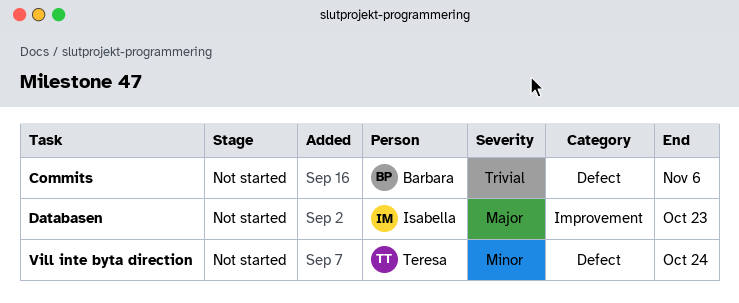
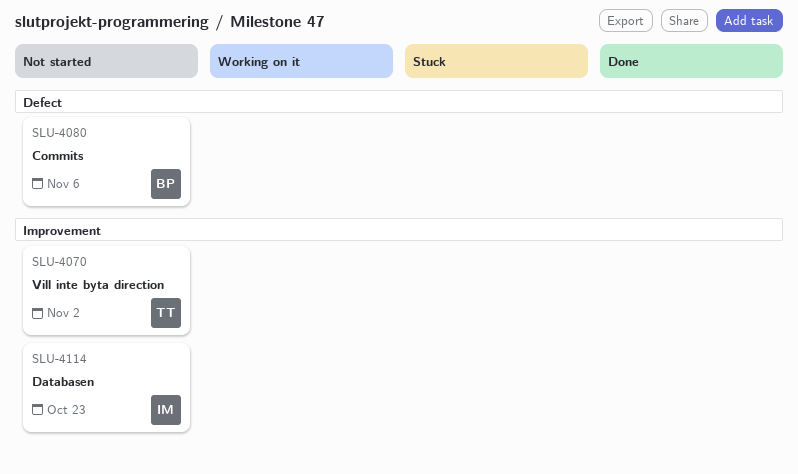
Vill inte byta direction, label: Defect -> Improvement
Vill inte byta direction, due: Oct 24 -> Nov 2

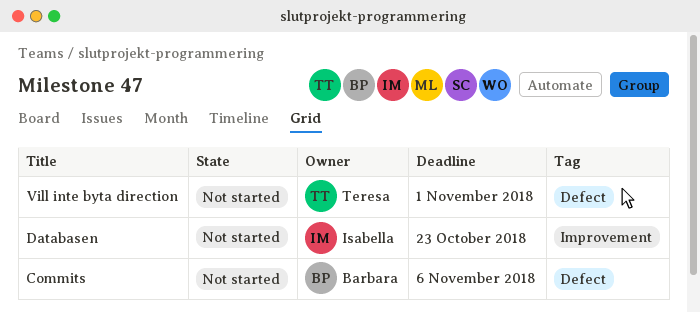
Vill inte byta direction, label: Improvement -> Defect
Vill inte byta direction, due: Nov 2 -> Nov 1

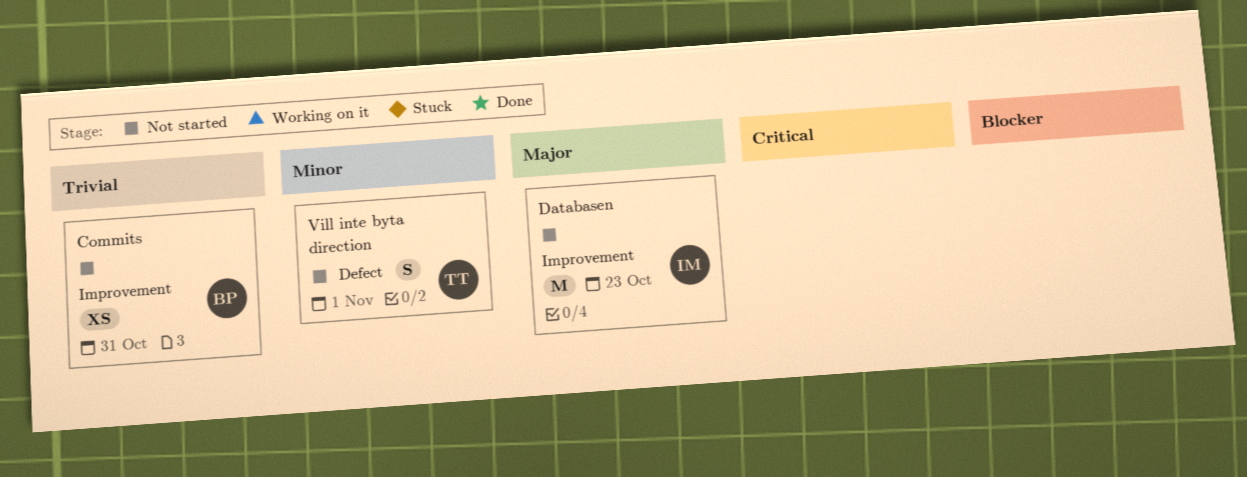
Commits, label: Defect -> Improvement
Commits, due: Nov 6 -> Oct 31

